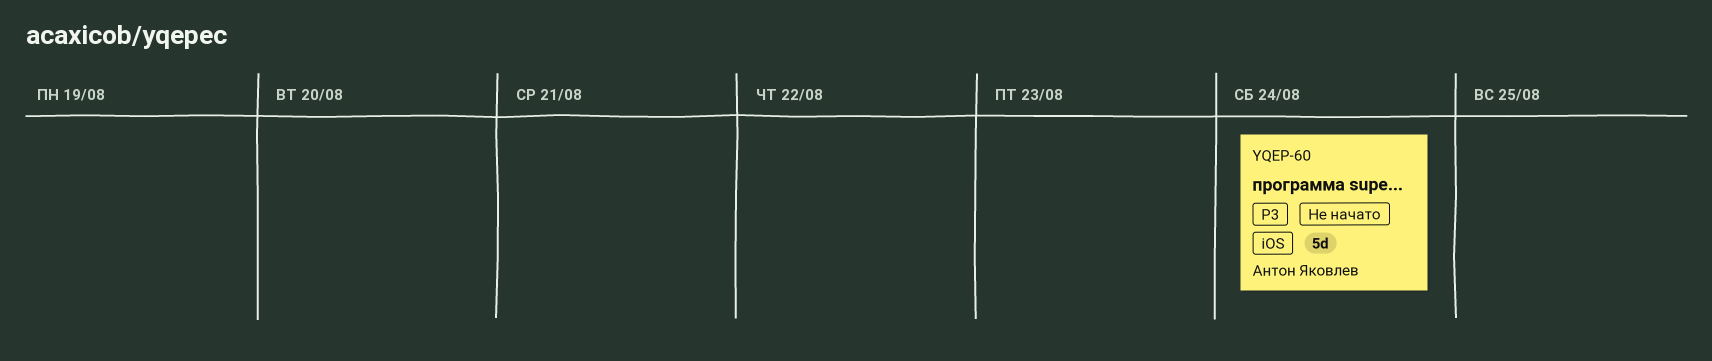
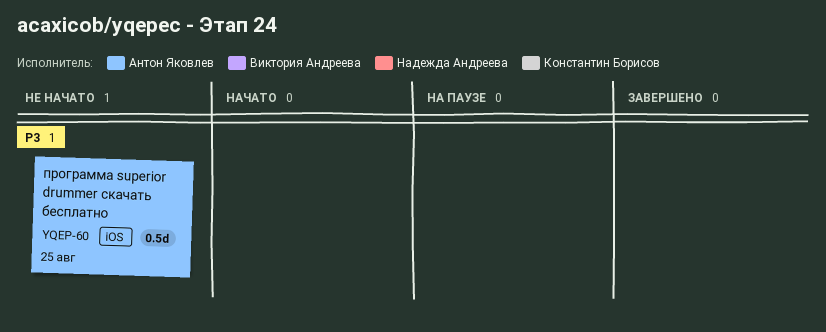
YQEP-60, estimate: 5d -> 0.5d
YQEP-60, due: Aug 24 -> Aug 25

